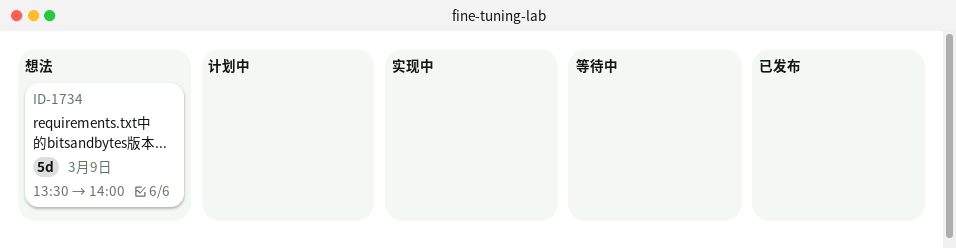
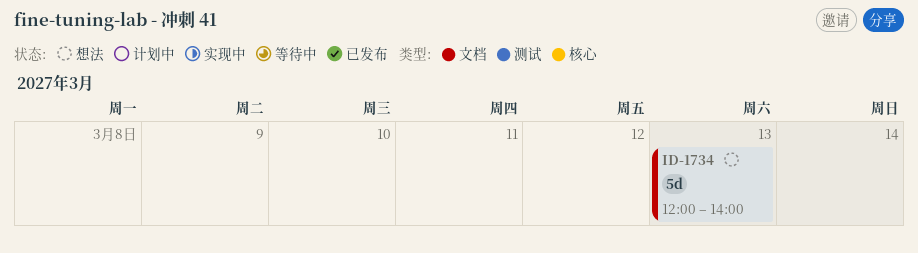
ID-1734, day: Mar 9 -> Mar 13
ID-1734, begins: 13:30 -> 12:00

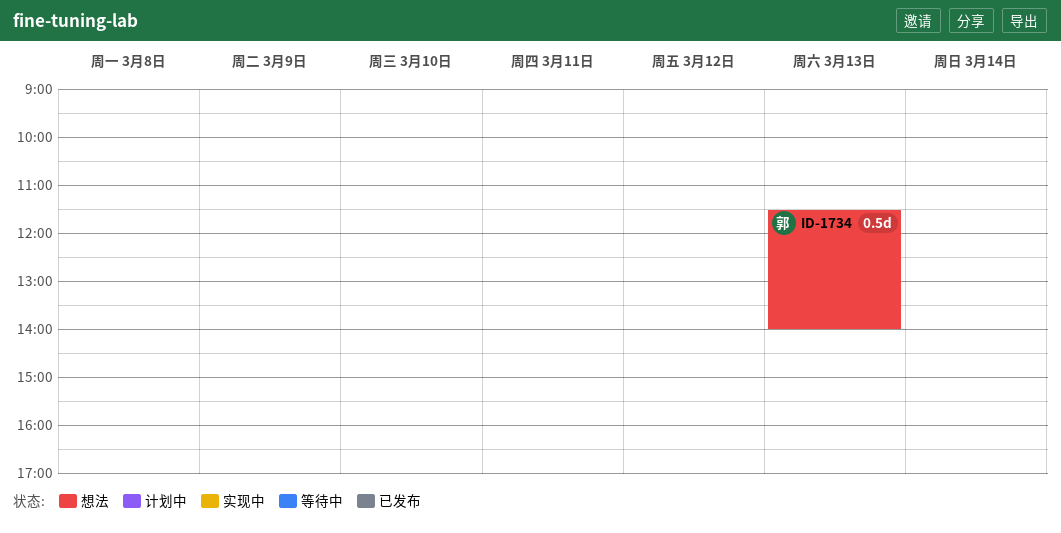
ID-1734, estimate: 5d -> 0.5d
ID-1734, begins: 12:00 -> 11:30

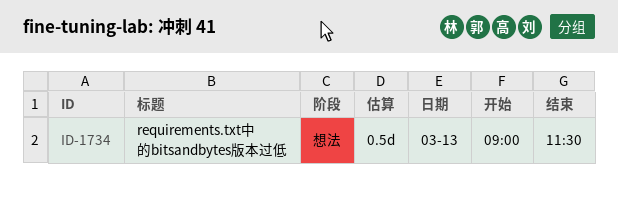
ID-1734, begins: 11:30 -> 09:00
ID-1734, ends: 14:00 -> 11:30

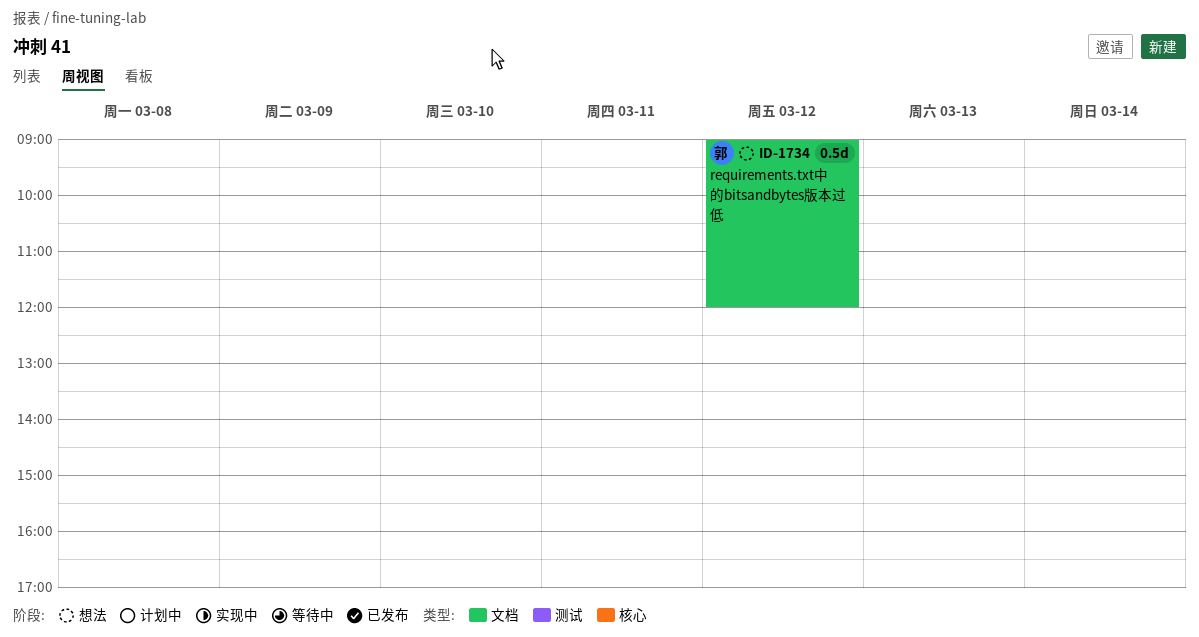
ID-1734, day: Mar 13 -> Mar 12
ID-1734, ends: 11:30 -> 12:00

